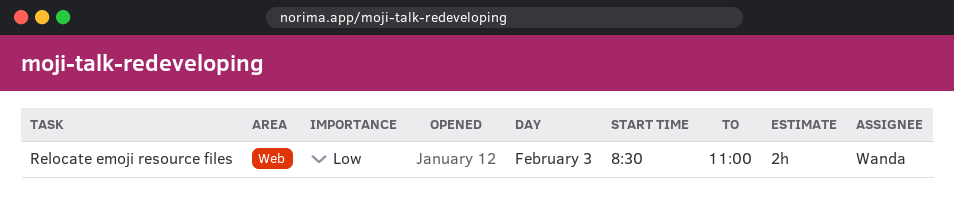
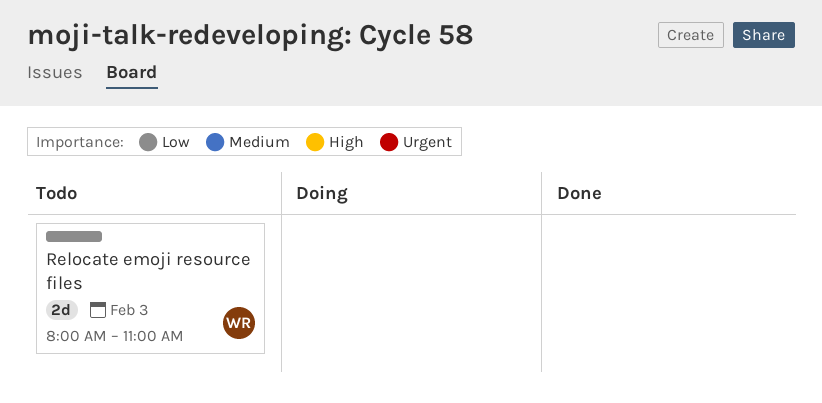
Relocate emoji resource files, estimate: 2h -> 2d
Relocate emoji resource files, begins: 08:30 -> 08:00

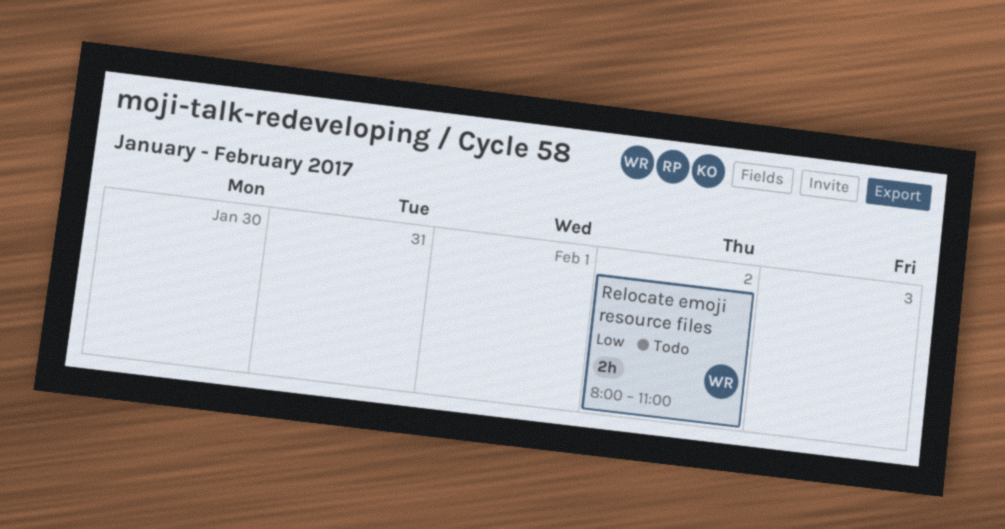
Relocate emoji resource files, estimate: 2d -> 2h
Relocate emoji resource files, day: Feb 3 -> Feb 2

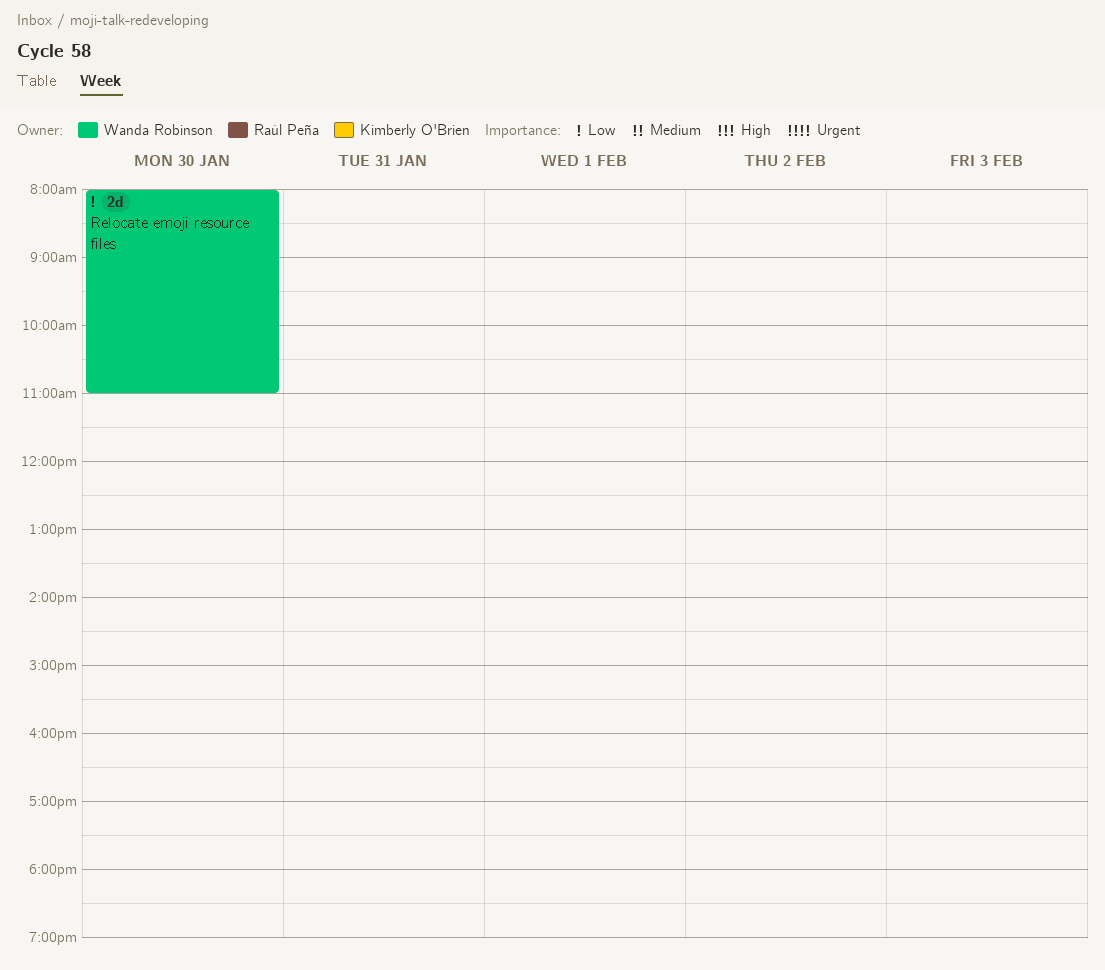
Relocate emoji resource files, estimate: 2h -> 2d
Relocate emoji resource files, day: Feb 2 -> Jan 30

